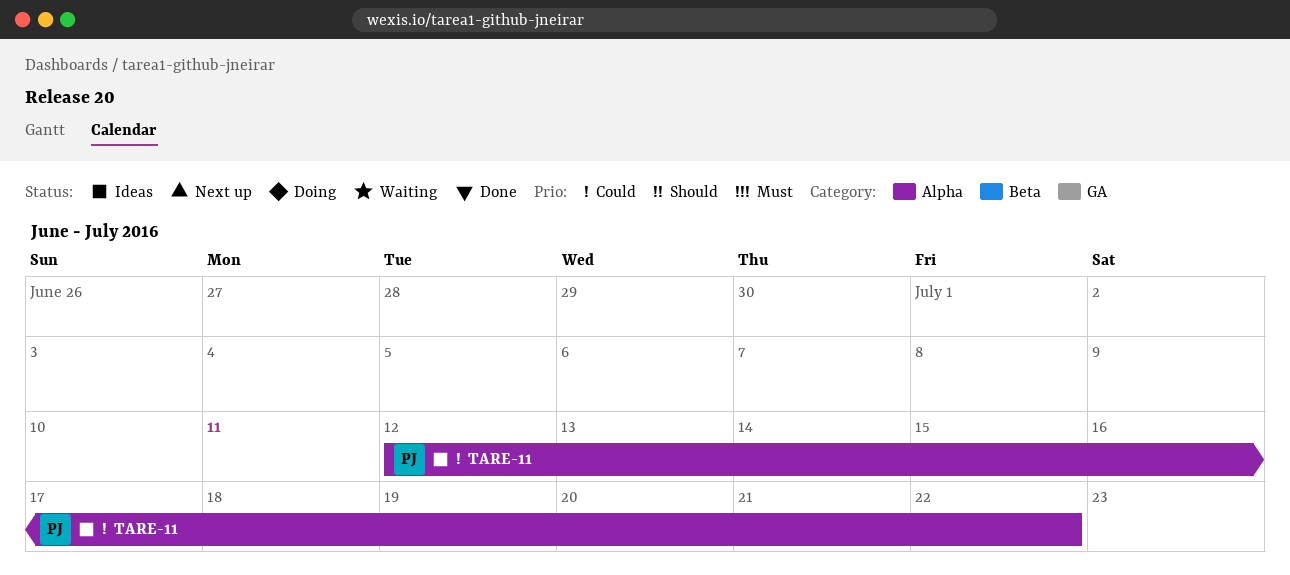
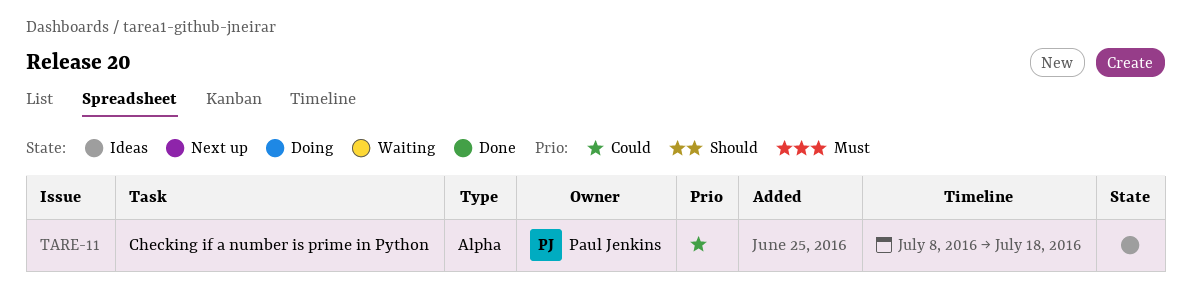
TARE-11, start: Jul 12 -> Jul 8
TARE-11, due: Jul 22 -> Jul 18

